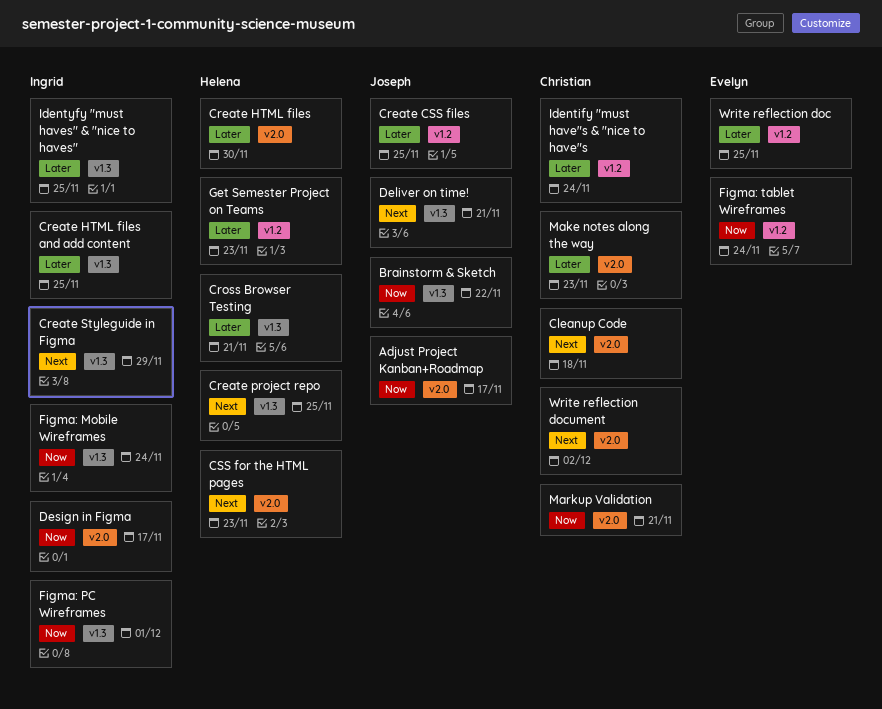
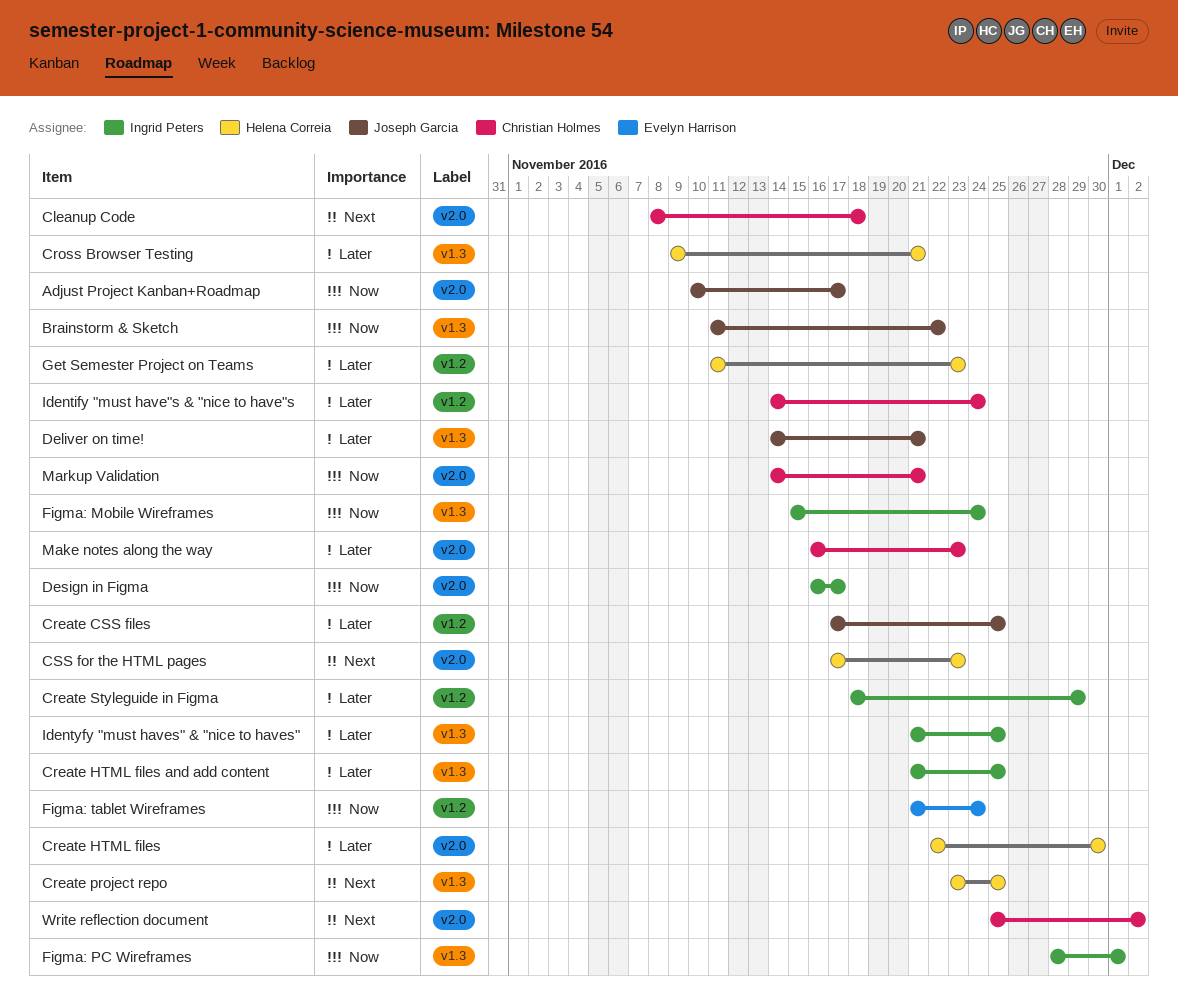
Create Styleguide in Figma, priority: Next -> Later
Create Styleguide in Figma, label: v1.3 -> v1.2
Deliver on time!, priority: Next -> Later
Write reflection doc: present -> none

